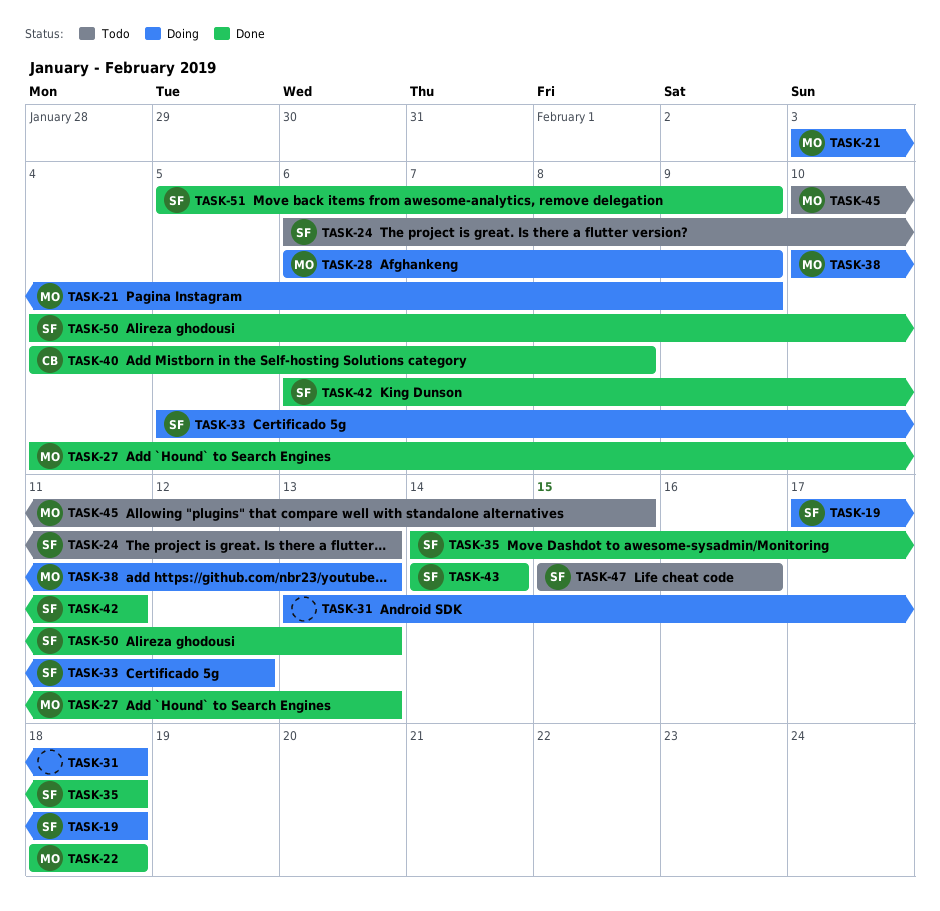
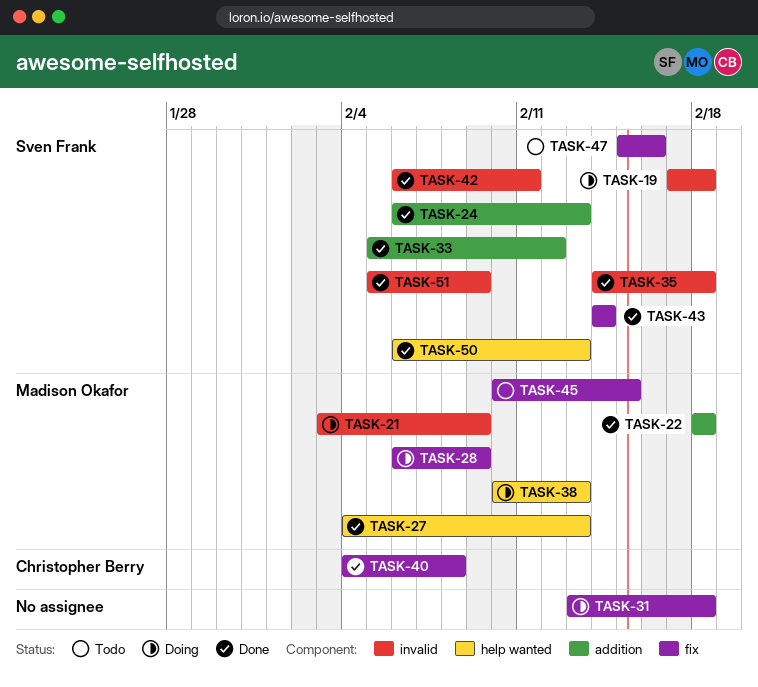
TASK-24, status: Todo -> Done
TASK-33, status: Doing -> Done
TASK-50, start: Feb 4 -> Feb 6

